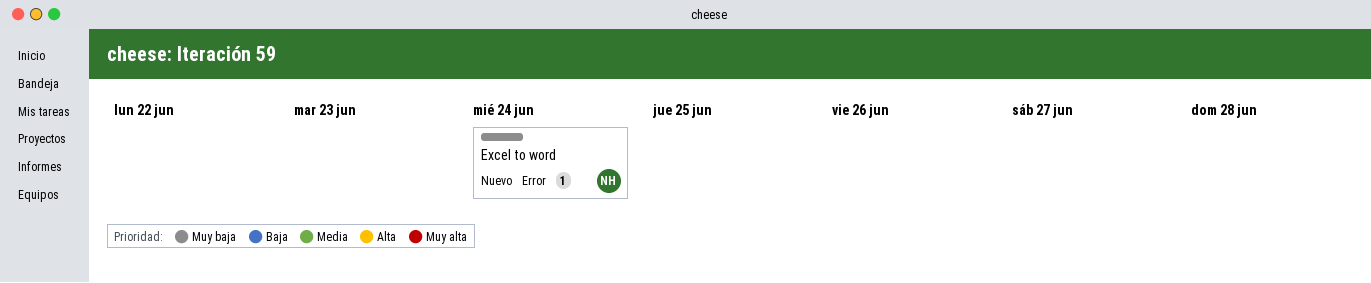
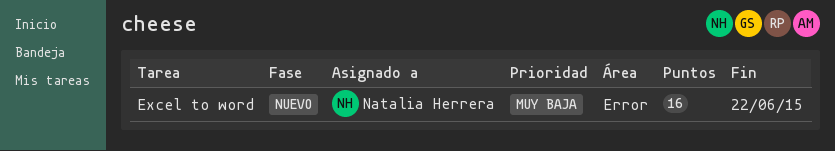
Excel to word, estimate: 1 -> 16
Excel to word, due: Jun 24 -> Jun 22

